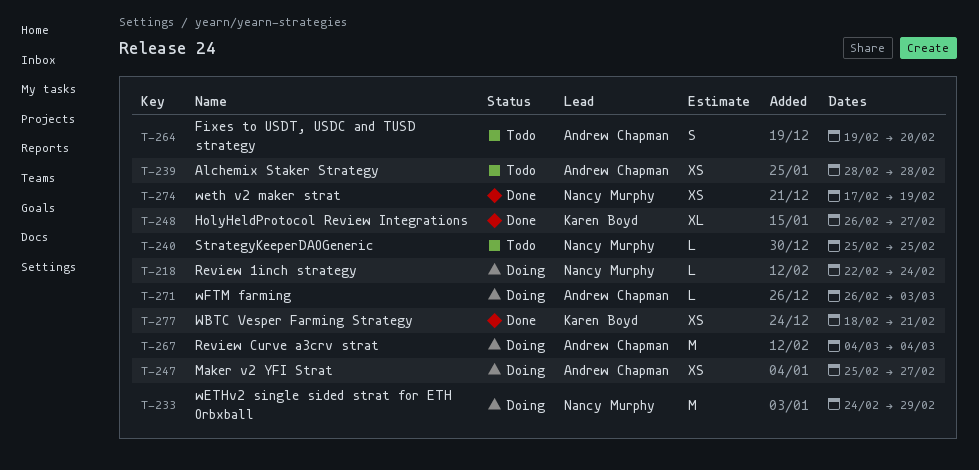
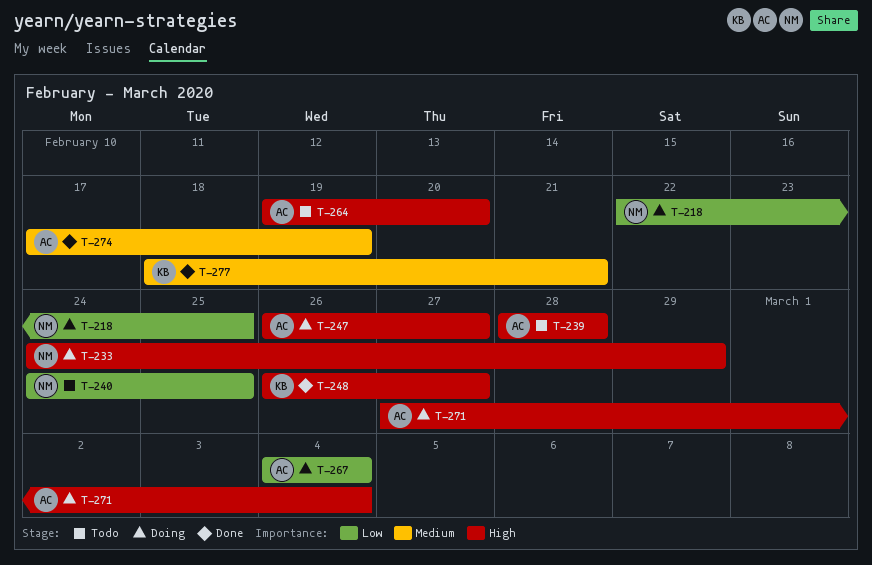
T-218, due: Feb 24 -> Feb 25
T-240, start: Feb 25 -> Feb 24
T-247, start: Feb 25 -> Feb 26
T-271, start: Feb 26 -> Feb 27
T-271, due: Mar 3 -> Mar 4
T-274, owner: Nancy Murphy -> Andrew Chapman

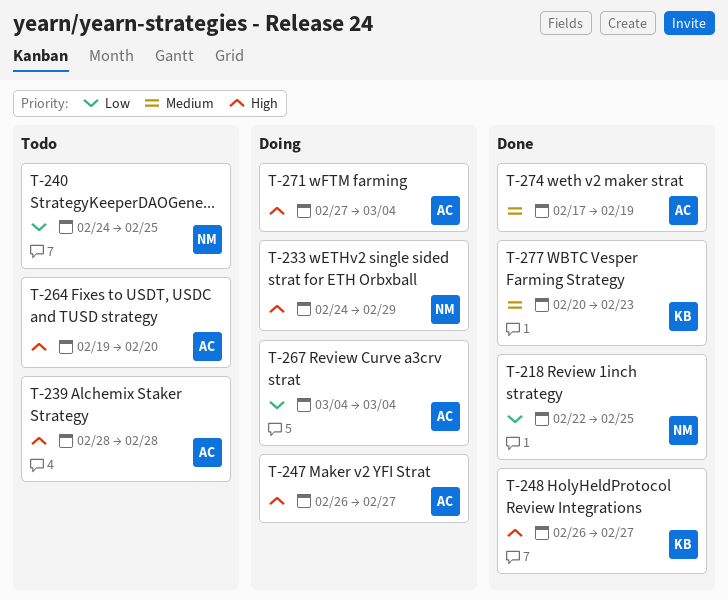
T-218, status: Doing -> Done
T-277, start: Feb 18 -> Feb 20
T-277, due: Feb 21 -> Feb 23

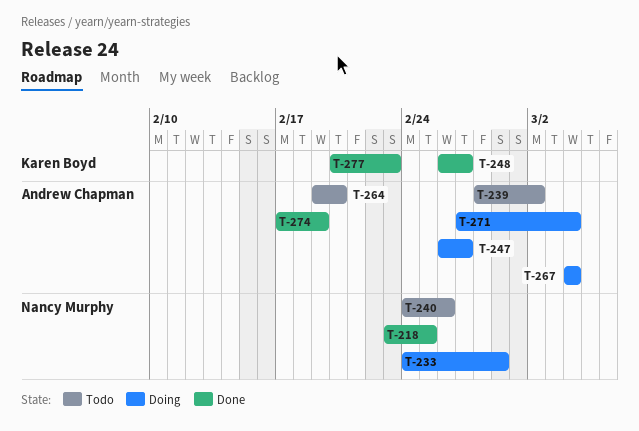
T-218, start: Feb 22 -> Feb 23
T-239, due: Feb 28 -> Mar 2
T-240, due: Feb 25 -> Feb 26

